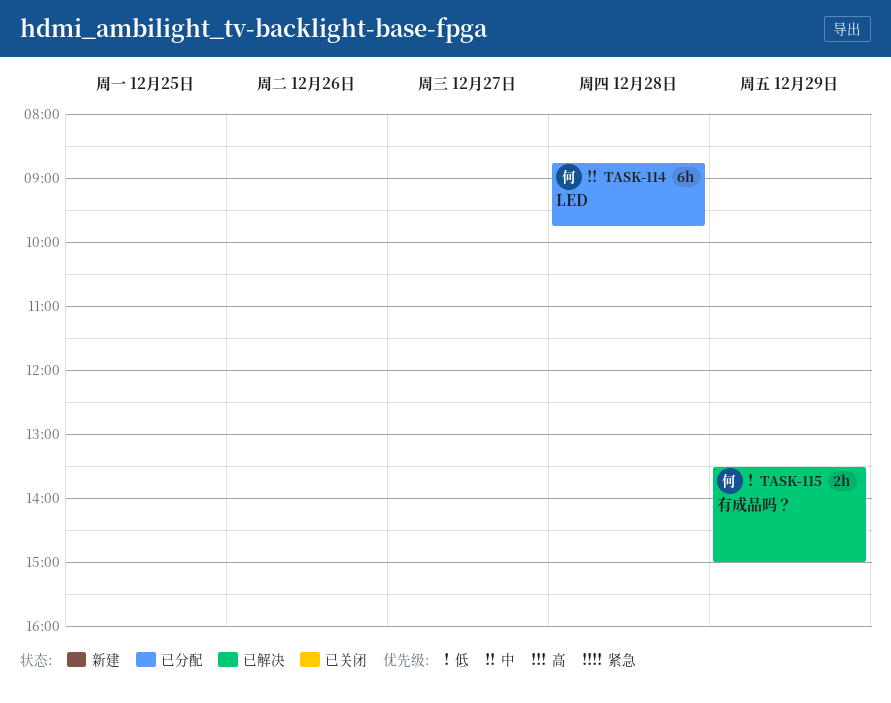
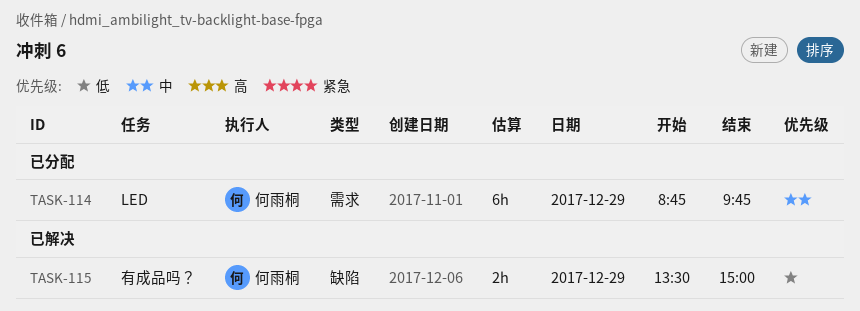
TASK-114, day: Dec 28 -> Dec 29

